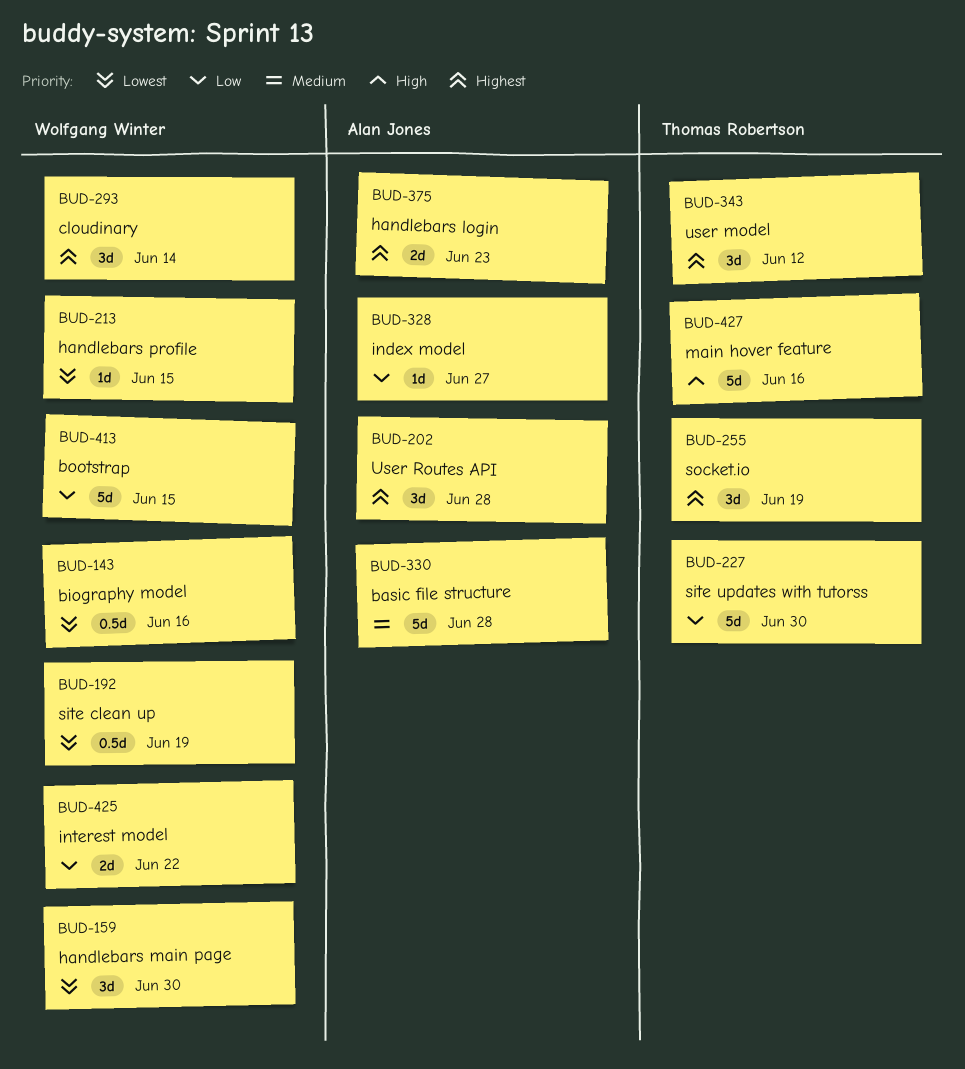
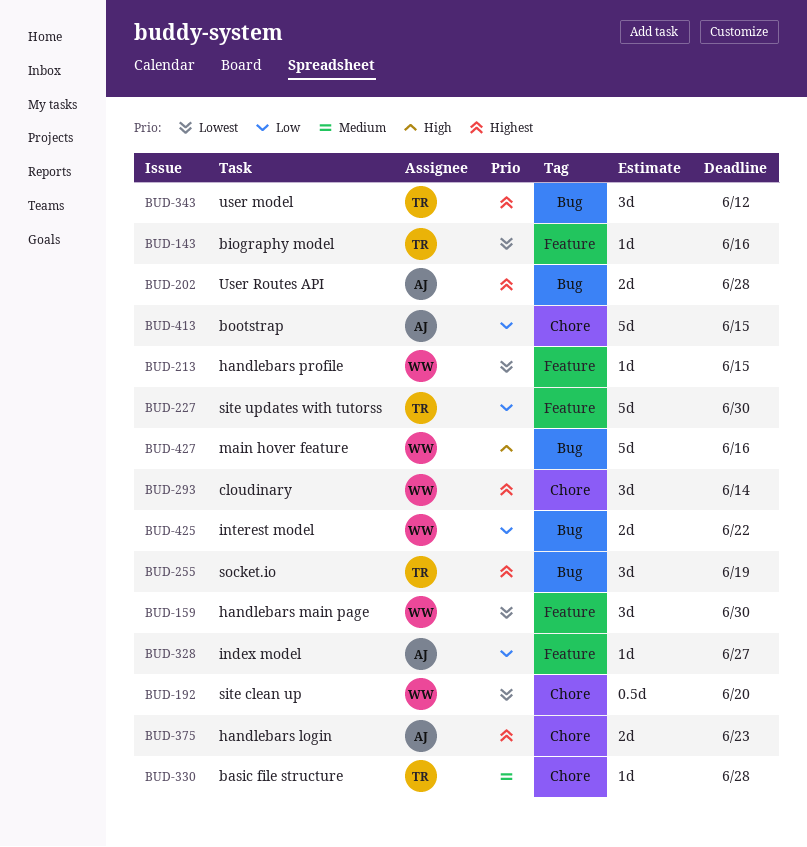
BUD-143, owner: Wolfgang Winter -> Thomas Robertson
BUD-143, estimate: 0.5d -> 1d
BUD-192, due: Jun 19 -> Jun 20
BUD-202, estimate: 3d -> 2d
BUD-330, owner: Alan Jones -> Thomas Robertson
BUD-330, estimate: 5d -> 1d
BUD-413, owner: Wolfgang Winter -> Alan Jones
BUD-427, owner: Thomas Robertson -> Wolfgang Winter

